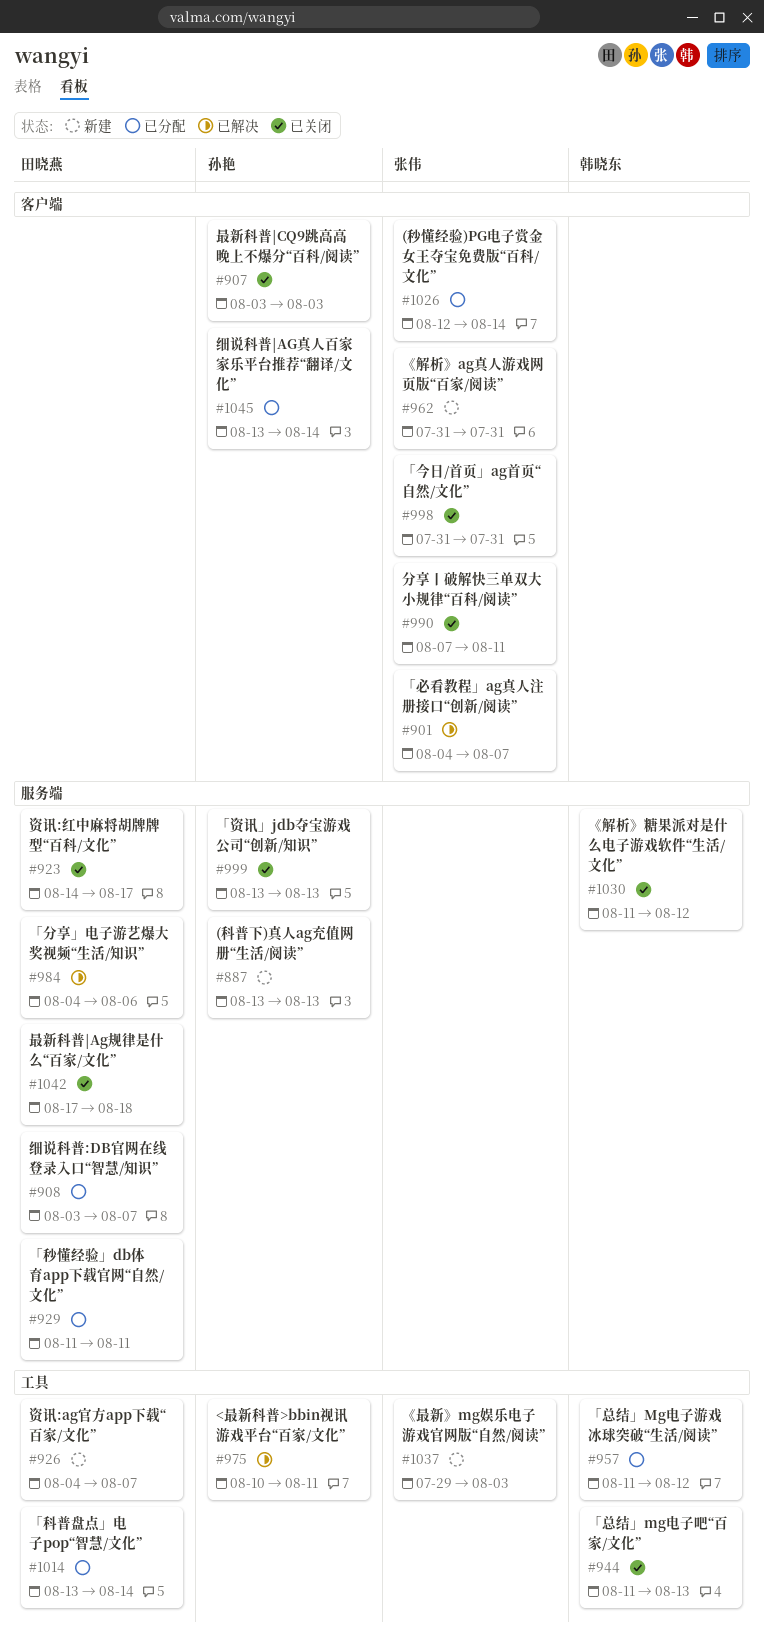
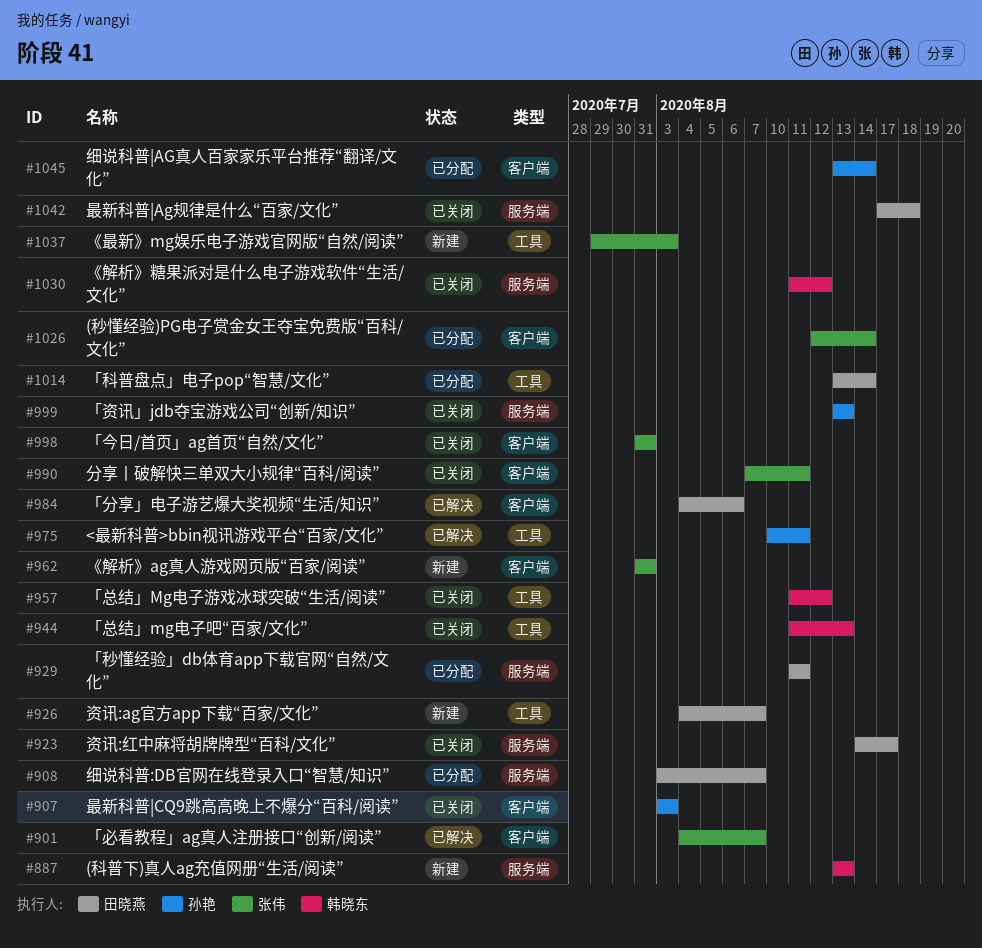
#887, owner: 孙艳 -> 韩晓东
#957, status: 已分配 -> 已关闭
#984, label: 服务端 -> 客户端

